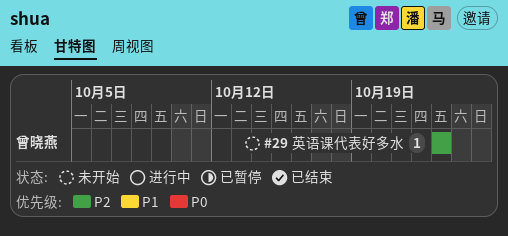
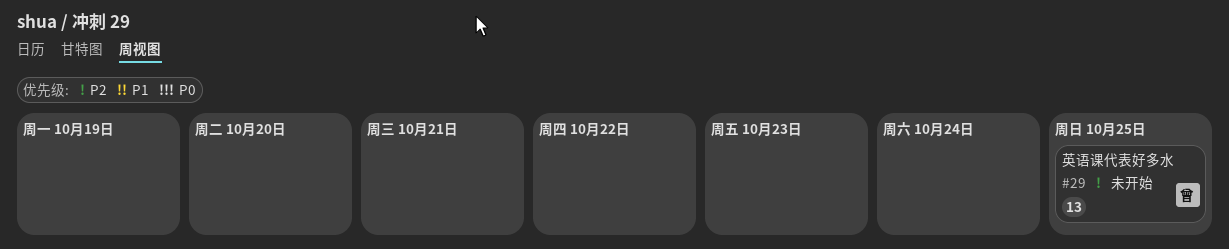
#29, estimate: 1 -> 13
#29, due: Oct 23 -> Oct 25

